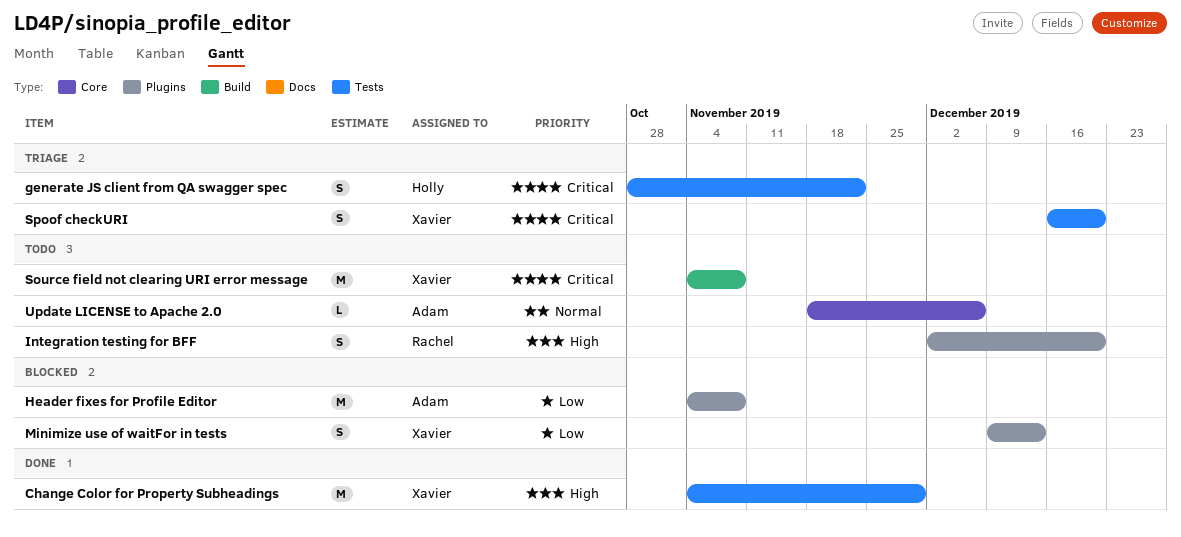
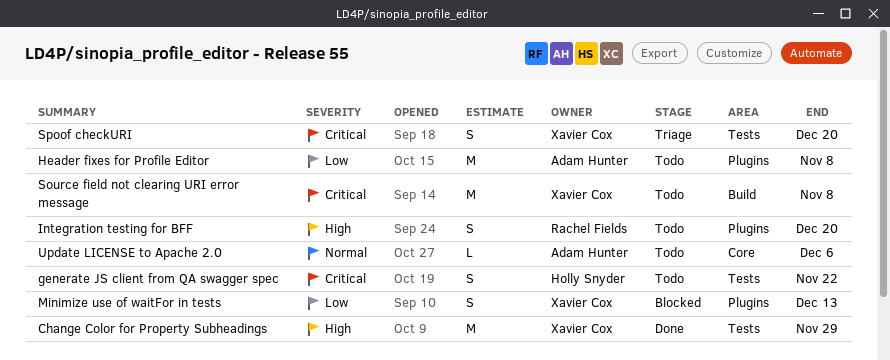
generate JS client from QA swagger spec, status: Triage -> Todo
Header fixes for Profile Editor, status: Blocked -> Todo

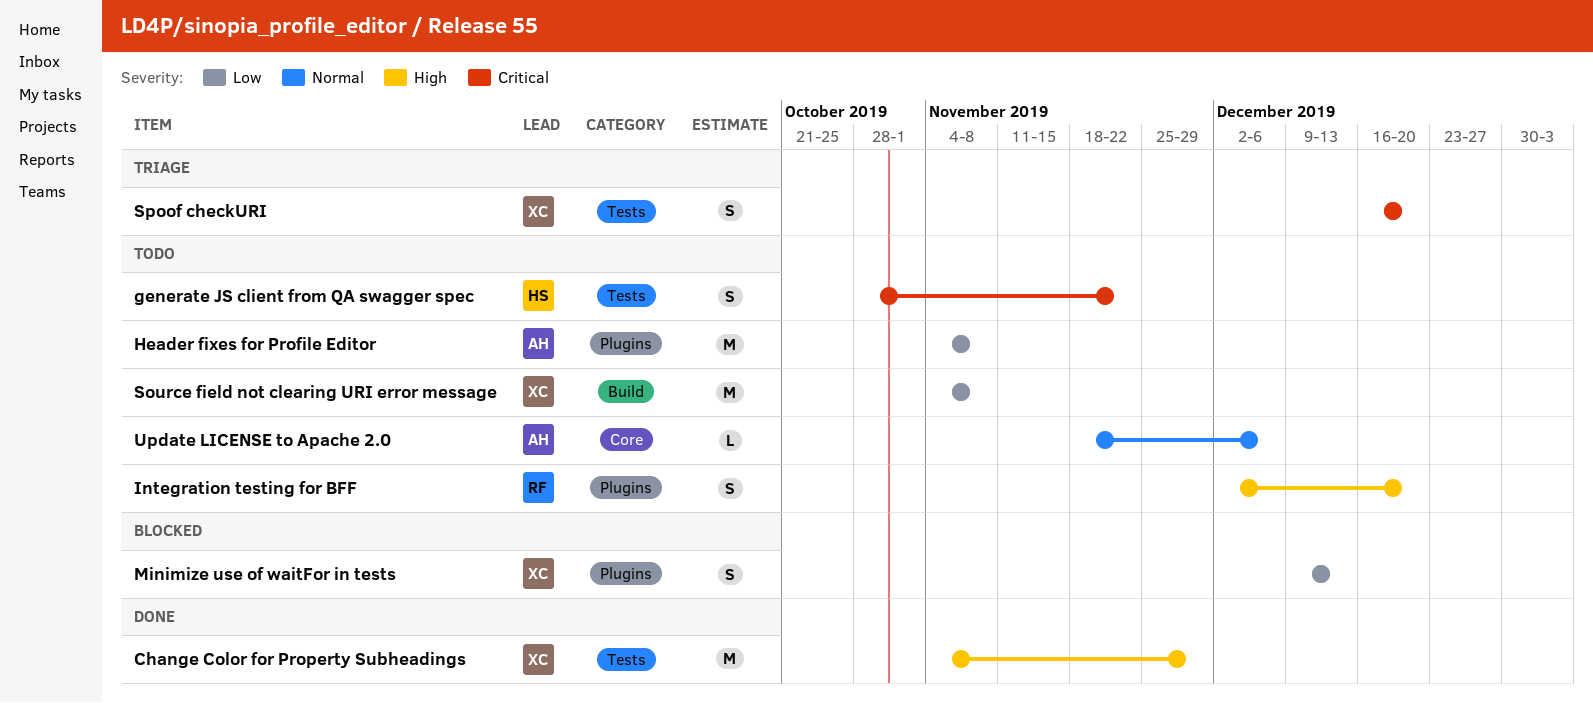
Source field not clearing URI error message, priority: Critical -> Low

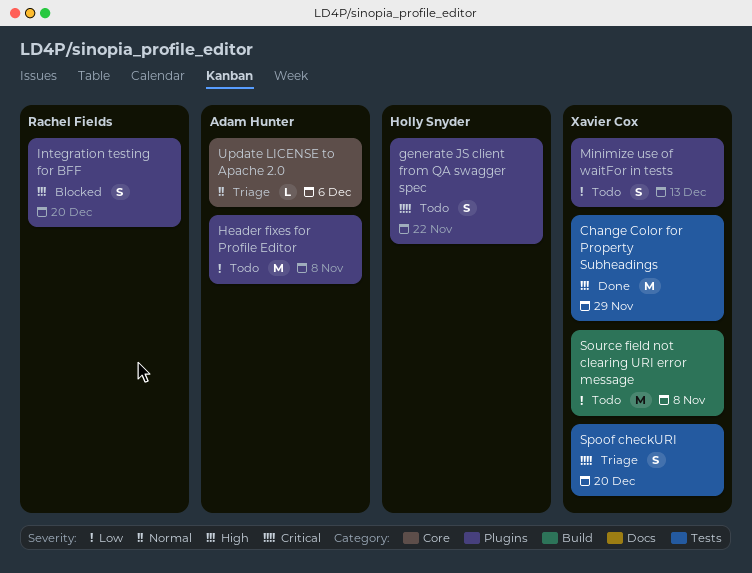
generate JS client from QA swagger spec, label: Tests -> Plugins
Integration testing for BFF, status: Todo -> Blocked
Minimize use of waitFor in tests, status: Blocked -> Todo
Update LICENSE to Apache 2.0, status: Todo -> Triage

